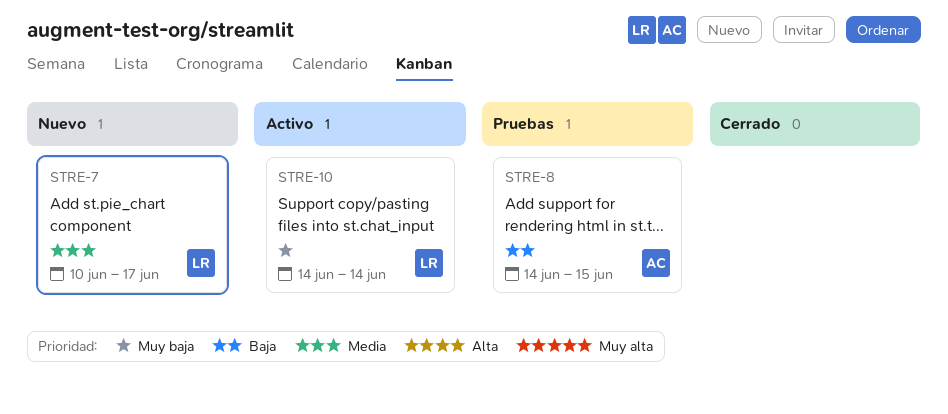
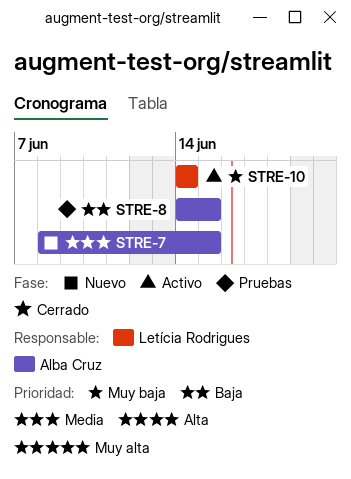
STRE-7, owner: Letícia Rodrigues -> Alba Cruz
STRE-7, start: Jun 10 -> Jun 8
STRE-7, due: Jun 17 -> Jun 15

